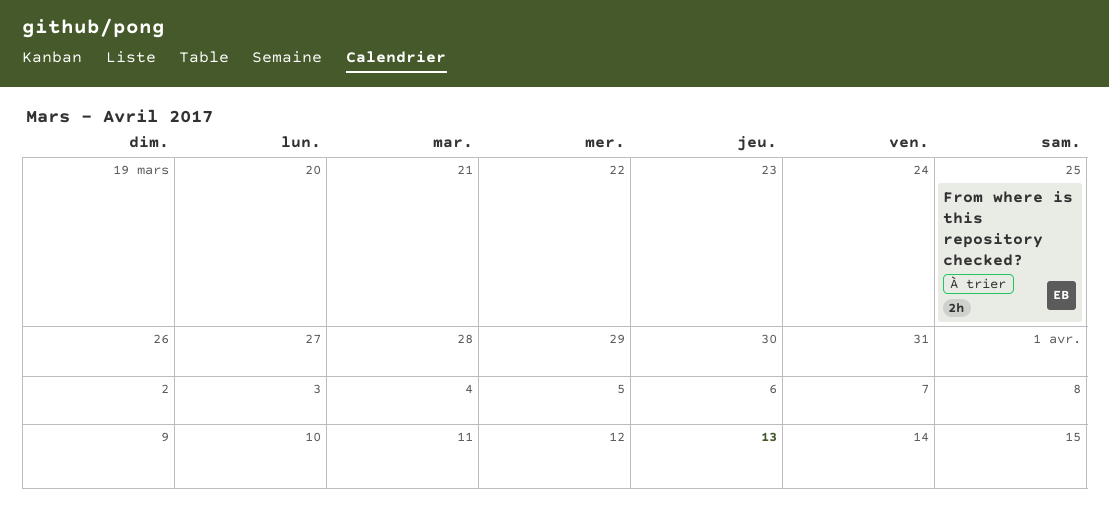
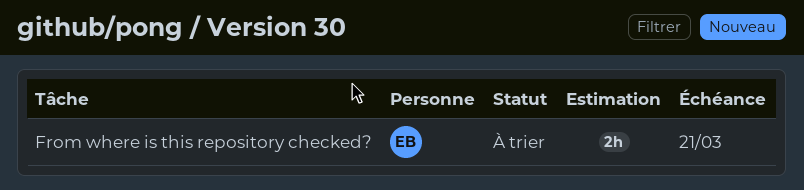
From where is this repository checked?, due: Mar 25 -> Mar 21

